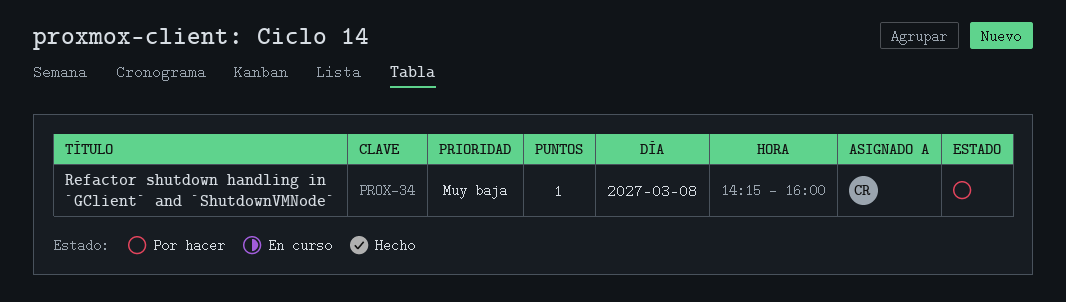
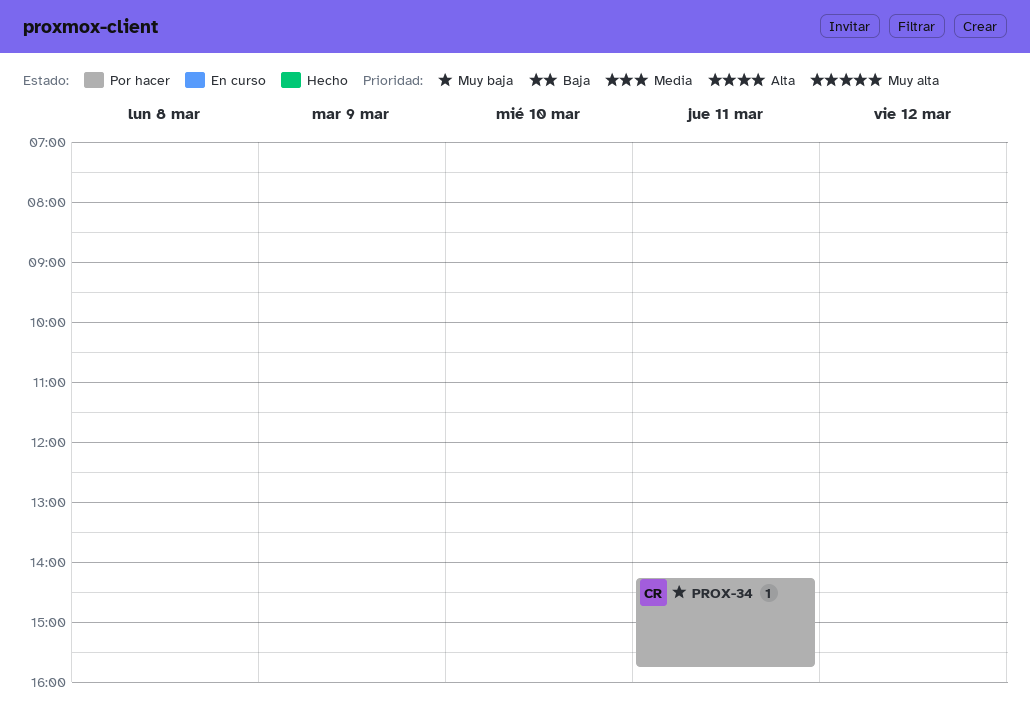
PROX-34, day: Mar 8 -> Mar 11
PROX-34, ends: 16:00 -> 15:45

